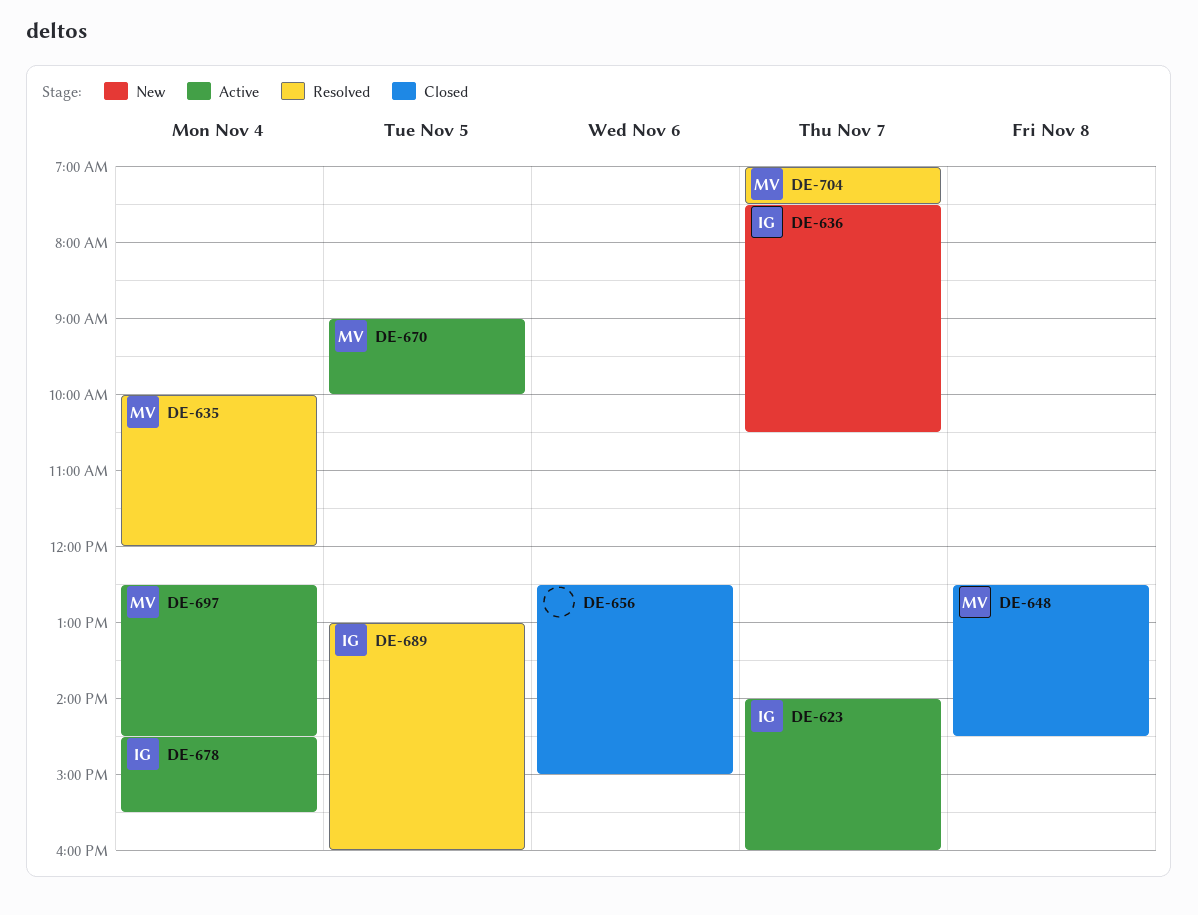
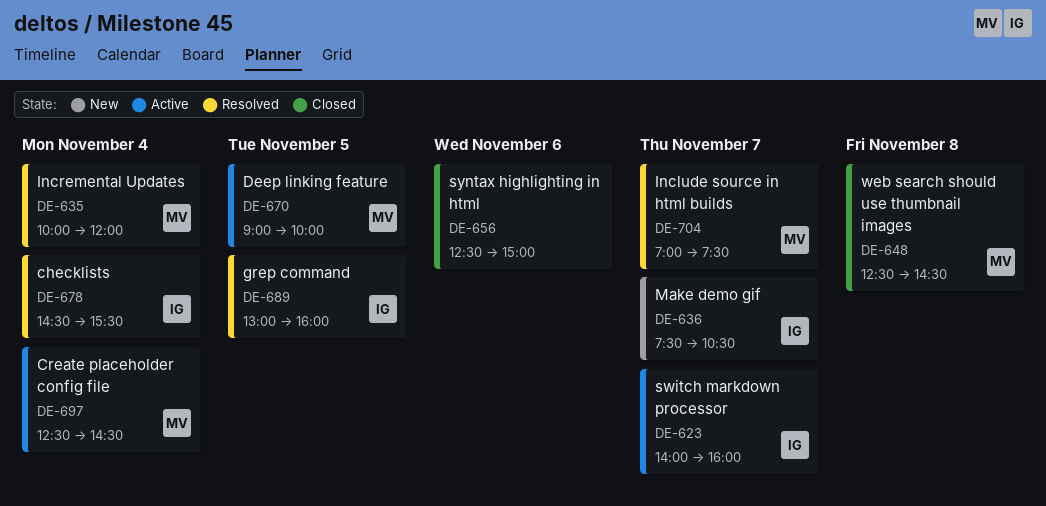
DE-678, status: Active -> Resolved

